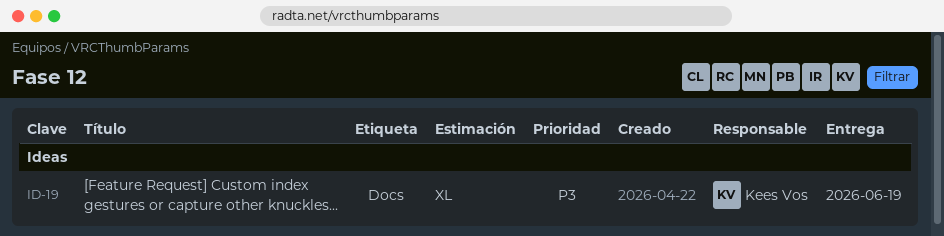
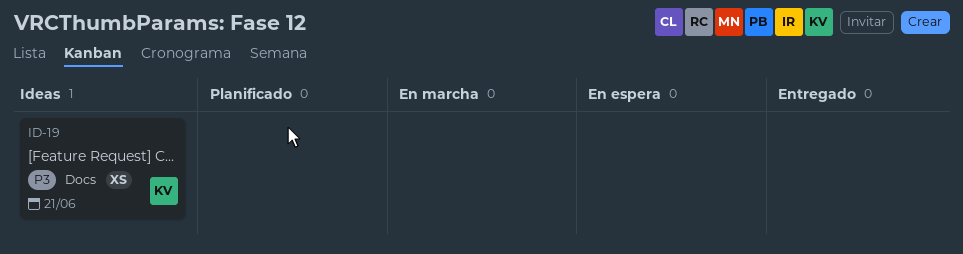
ID-19, estimate: XL -> XS
ID-19, due: Jun 19 -> Jun 21

